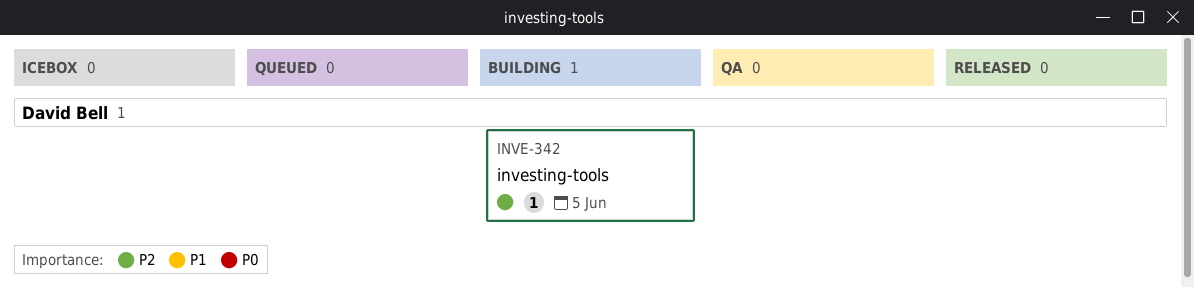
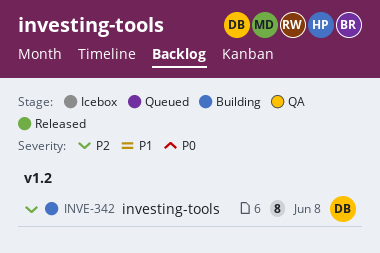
INVE-342, estimate: 1 -> 8
INVE-342, due: Jun 5 -> Jun 8

